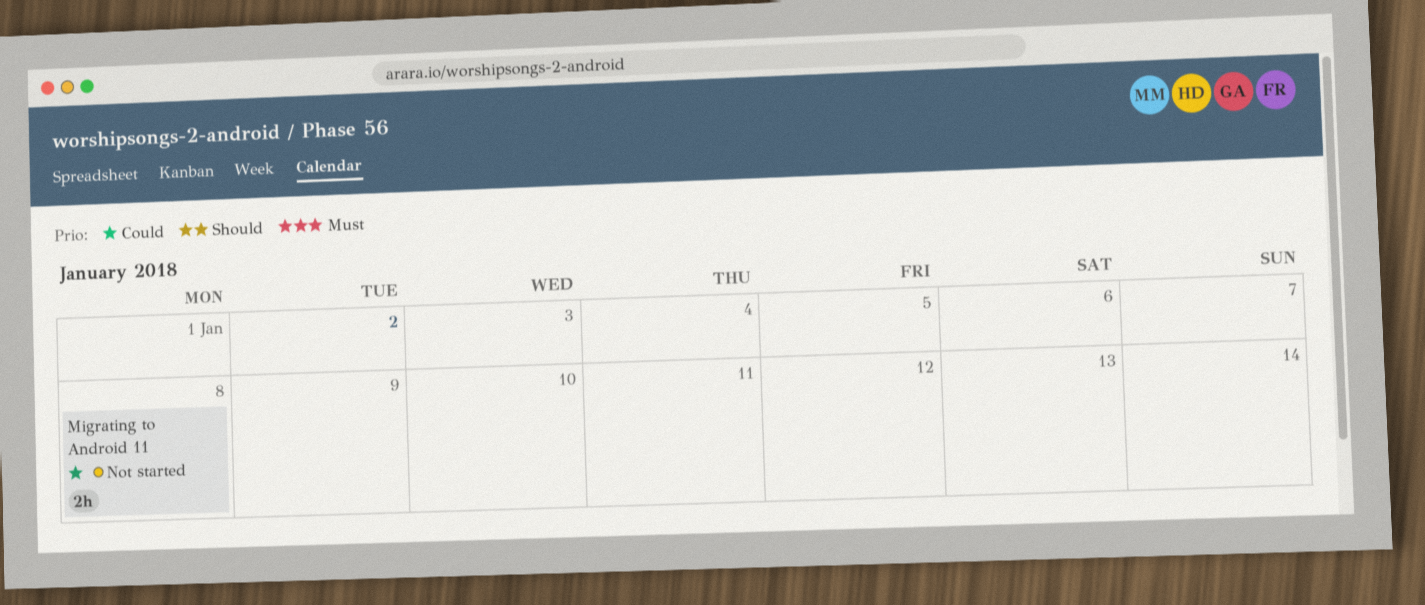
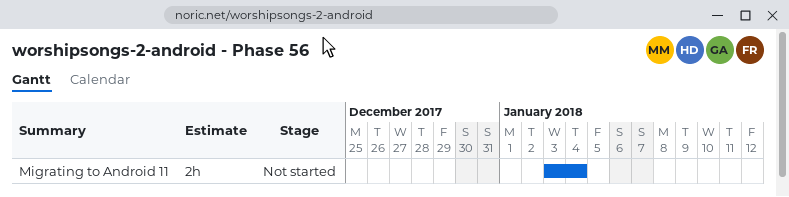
Migrating to Android 11, due: Jan 8 -> Jan 4

